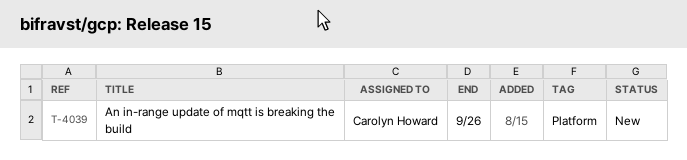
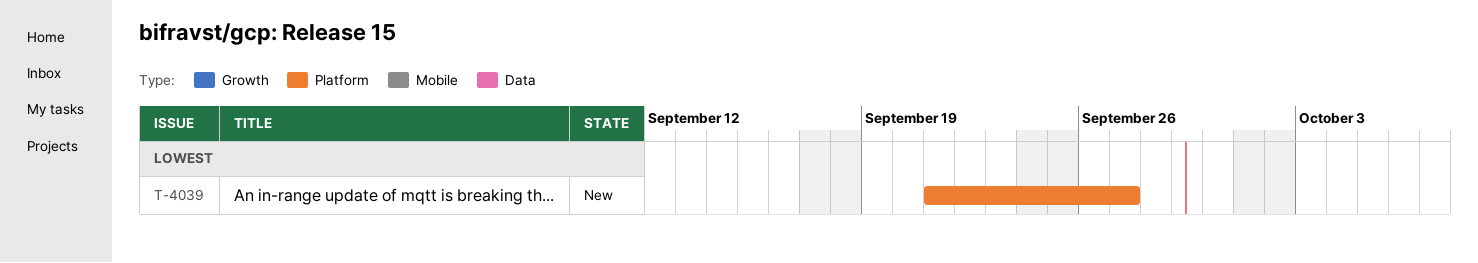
T-4039, due: Sep 26 -> Sep 27

